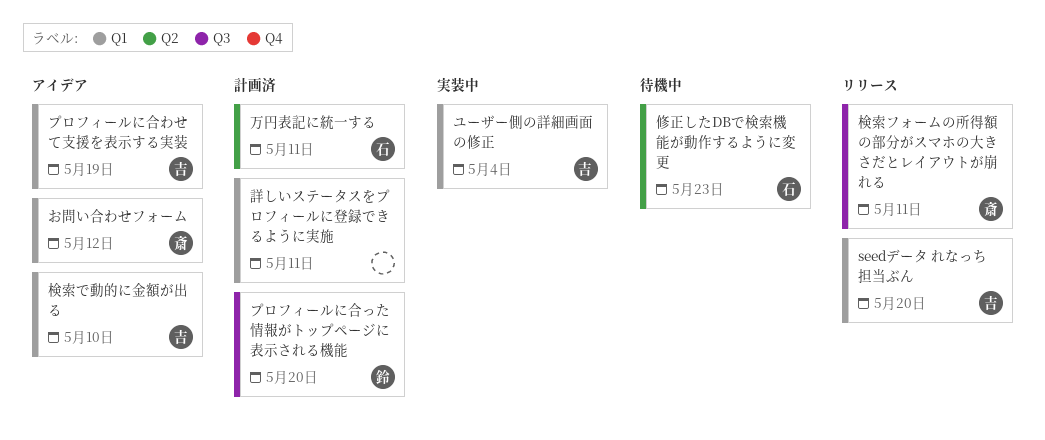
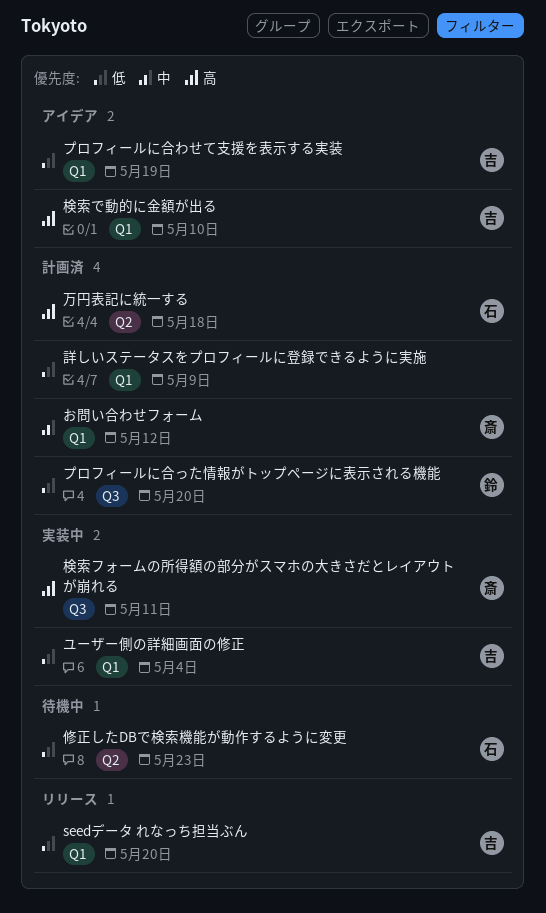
お問い合わせフォーム, status: アイデア -> 計画済
万円表記に統一する, due: May 11 -> May 18
検索フォームの所得額の部分がスマホの大きさだとレイアウトが崩れる, status: リリース -> 実装中
詳しいステータスをプロフィールに登録できるように実施, due: May 11 -> May 9

